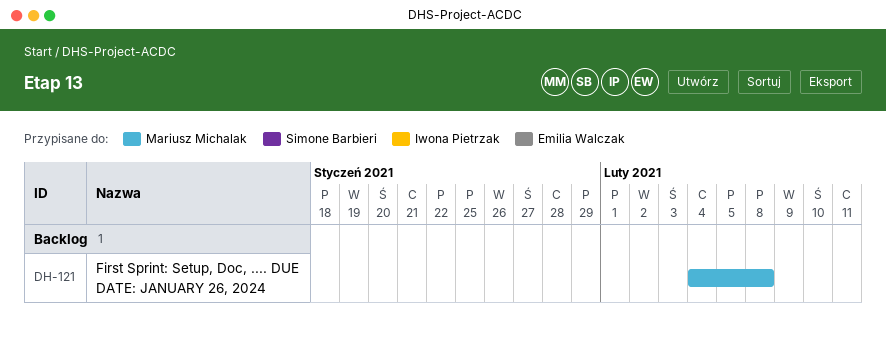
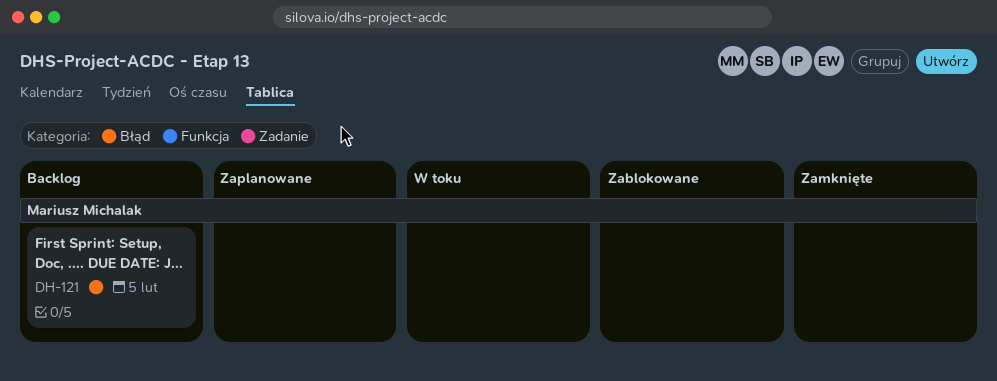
DH-121, due: Feb 8 -> Feb 5

